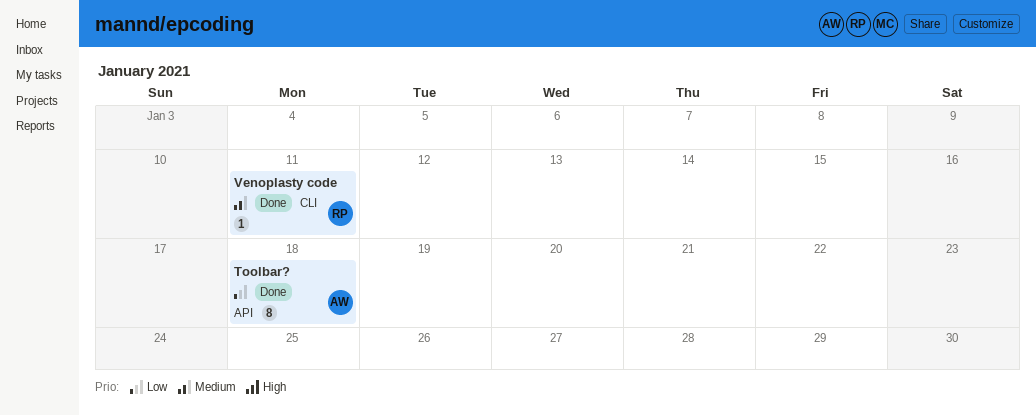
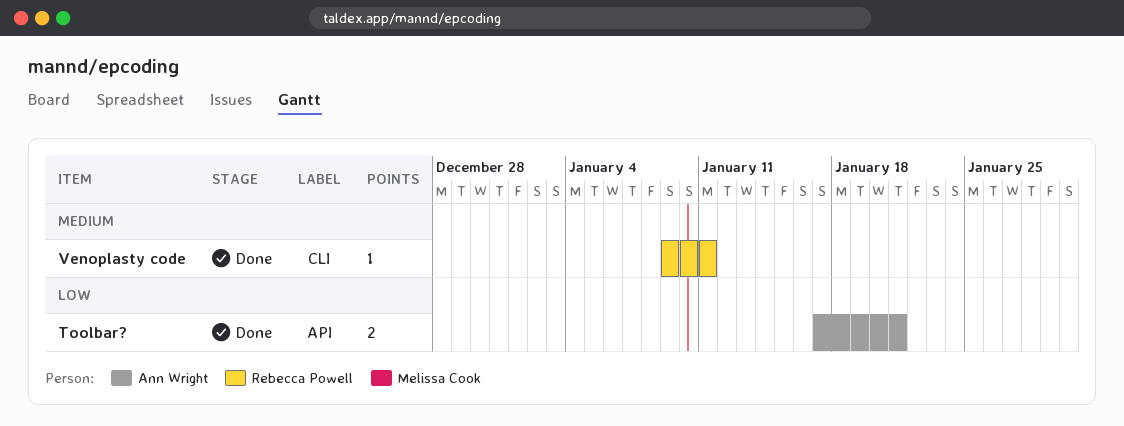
Toolbar?, estimate: 8 -> 2
Toolbar?, due: Jan 18 -> Jan 21

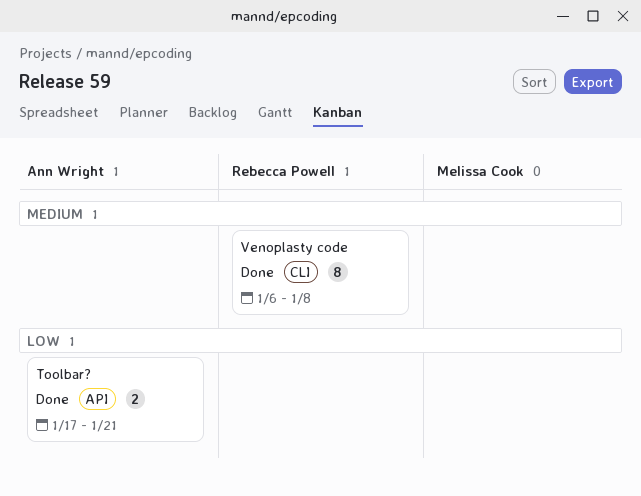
Venoplasty code, estimate: 1 -> 8
Venoplasty code, start: Jan 9 -> Jan 6
Venoplasty code, due: Jan 11 -> Jan 8

